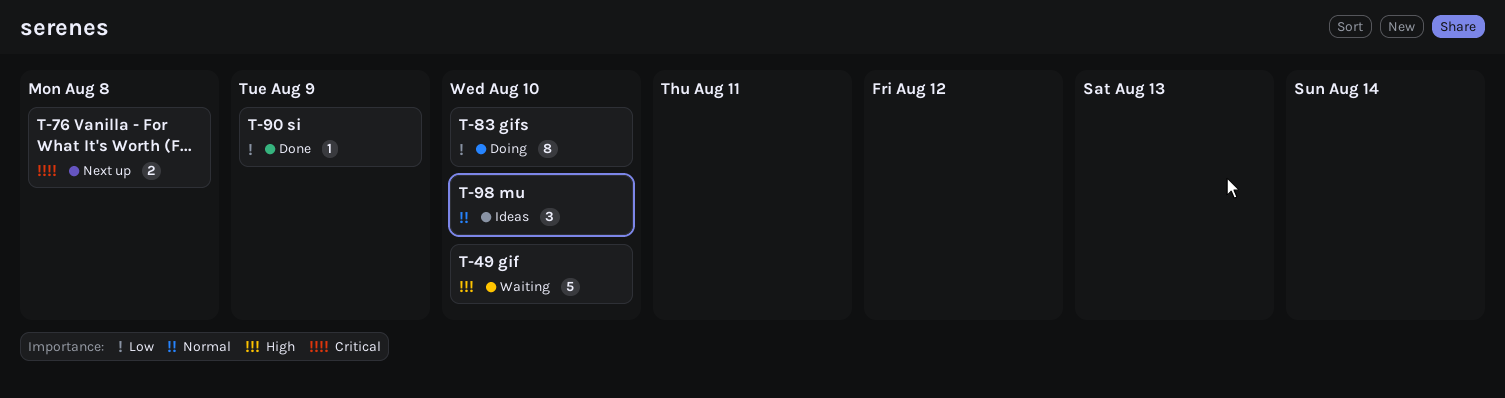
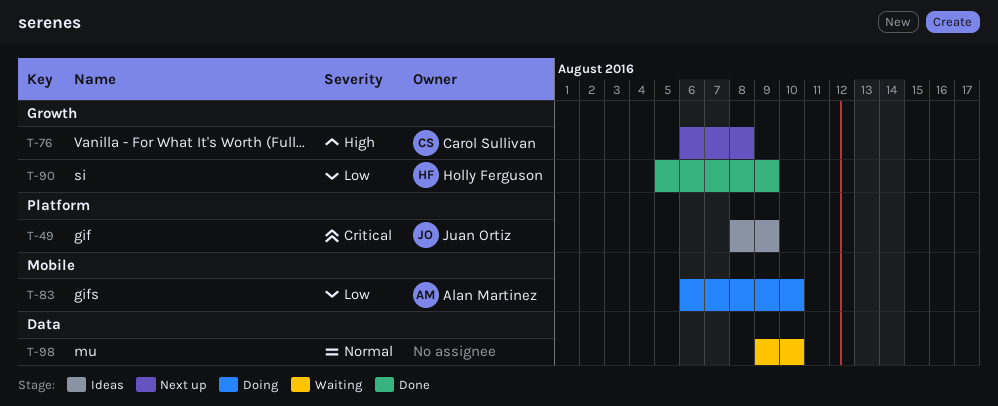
T-49, status: Waiting -> Ideas
T-49, priority: High -> Critical
T-49, due: Aug 10 -> Aug 9
T-76, priority: Critical -> High
T-98, status: Ideas -> Waiting

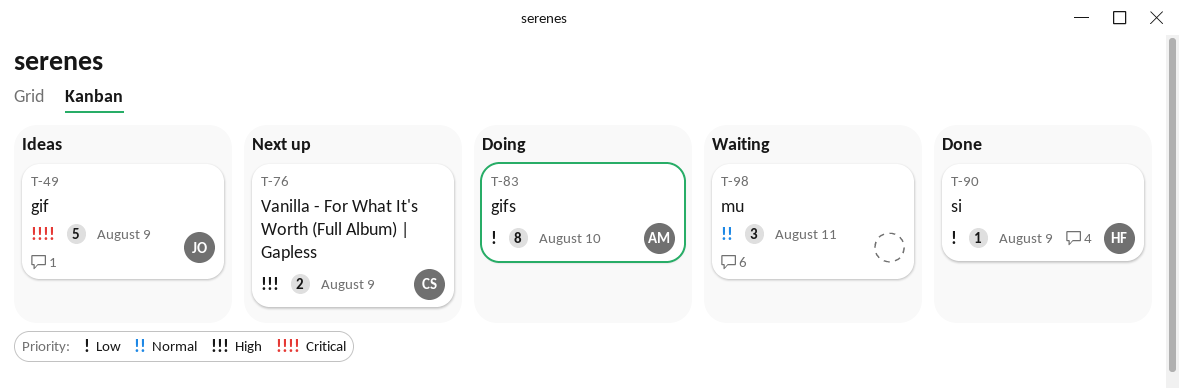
T-76, due: Aug 8 -> Aug 9
T-98, due: Aug 10 -> Aug 11

